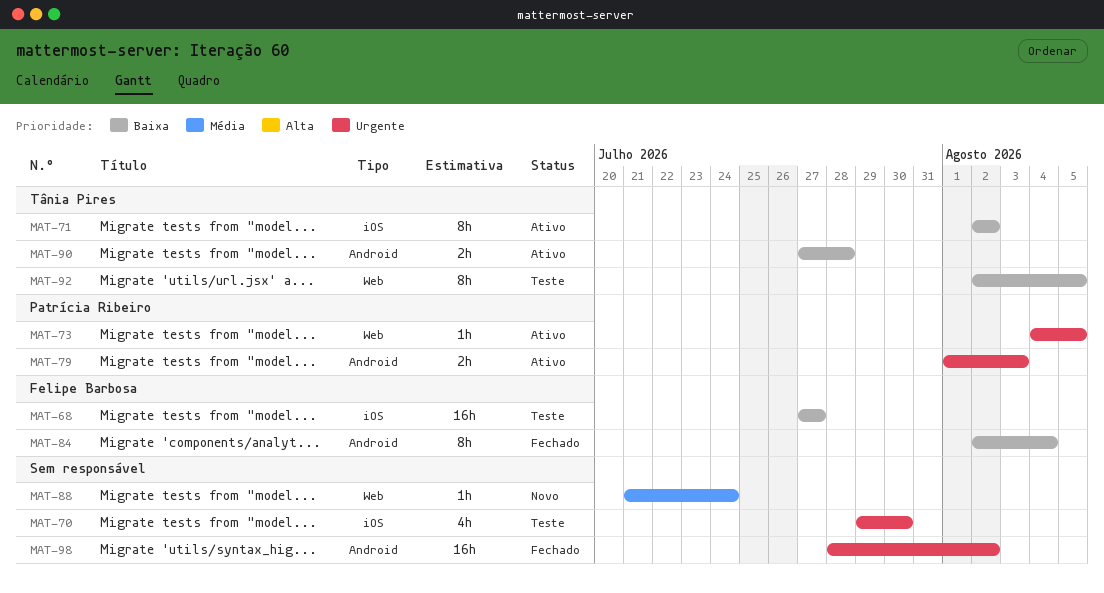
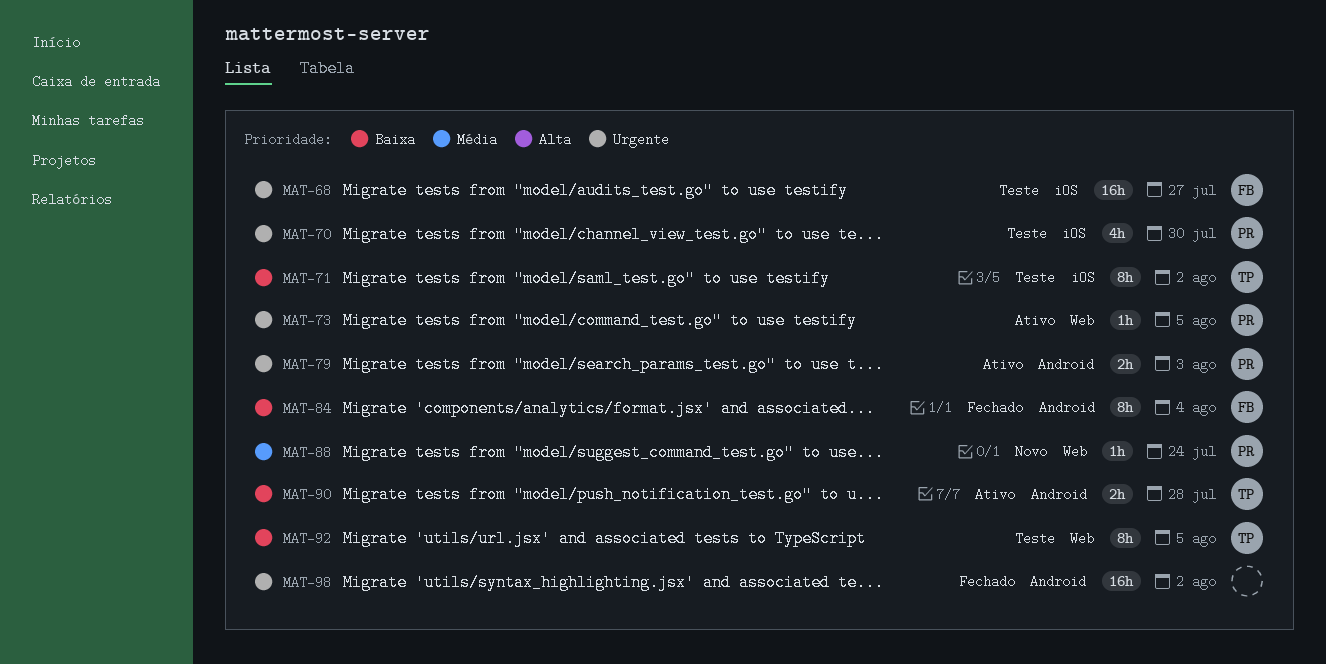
MAT-68, priority: Baixa -> Urgente
MAT-70, owner: none -> Patrícia Ribeiro
MAT-71, status: Ativo -> Teste
MAT-88, owner: none -> Patrícia Ribeiro

